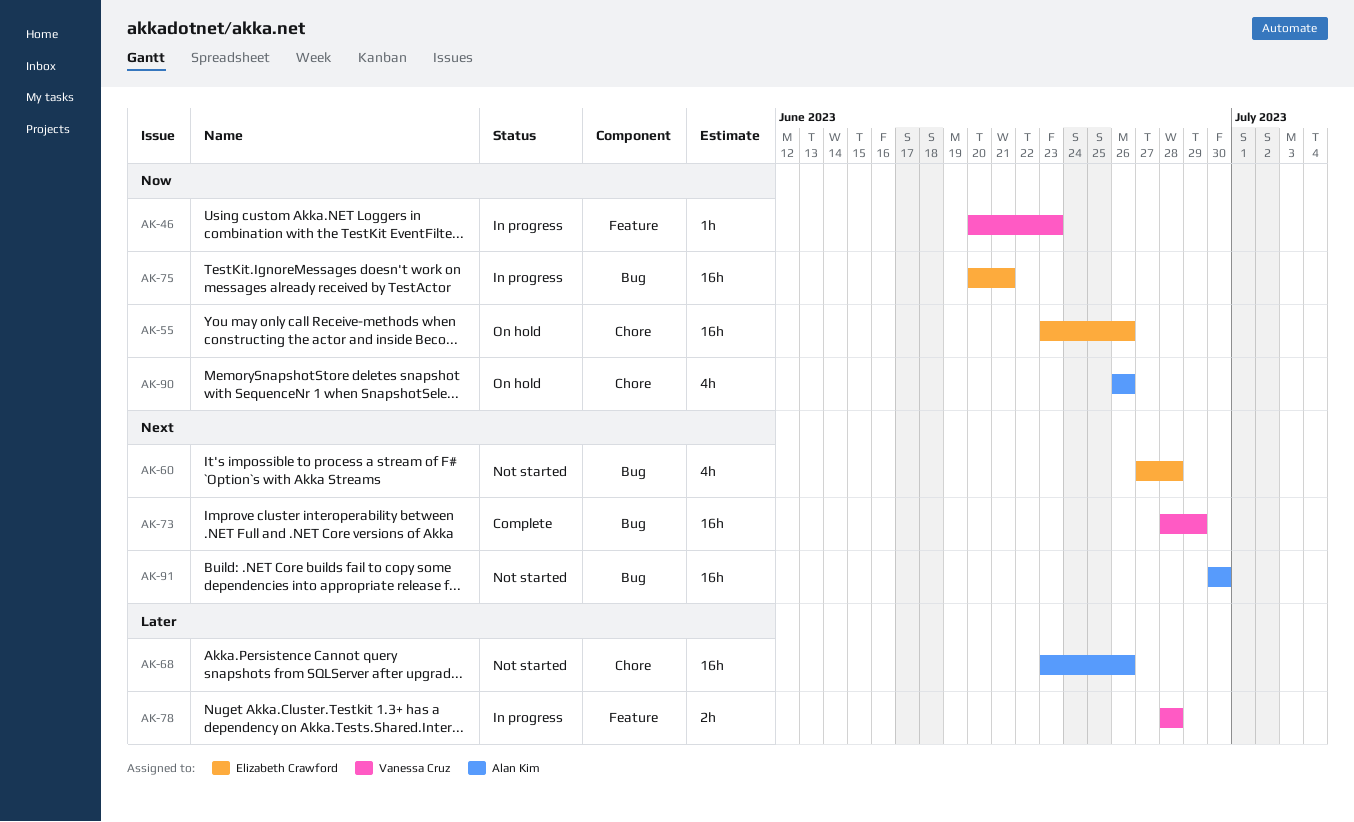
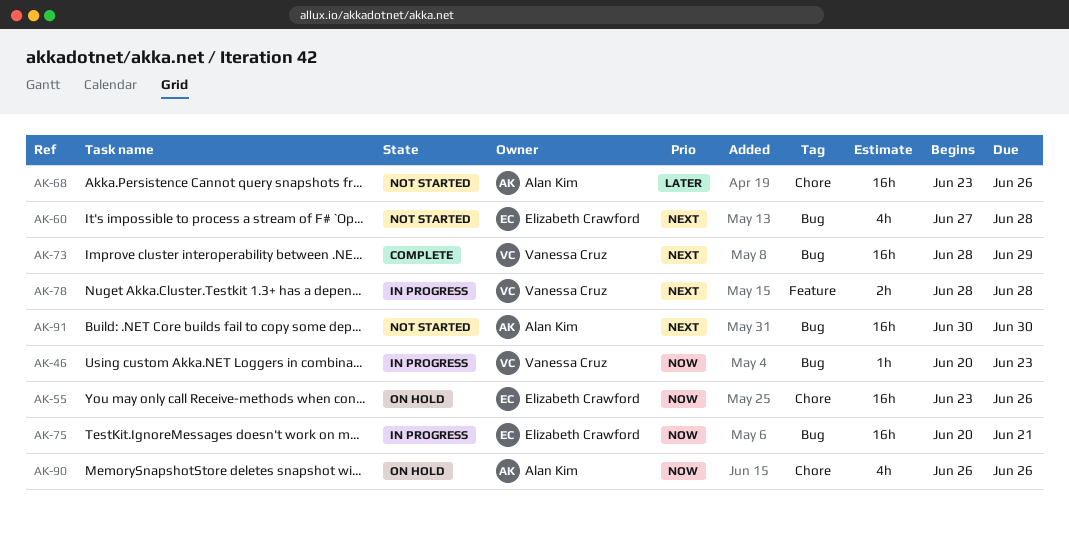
AK-46, label: Feature -> Bug
AK-78, priority: Later -> Next

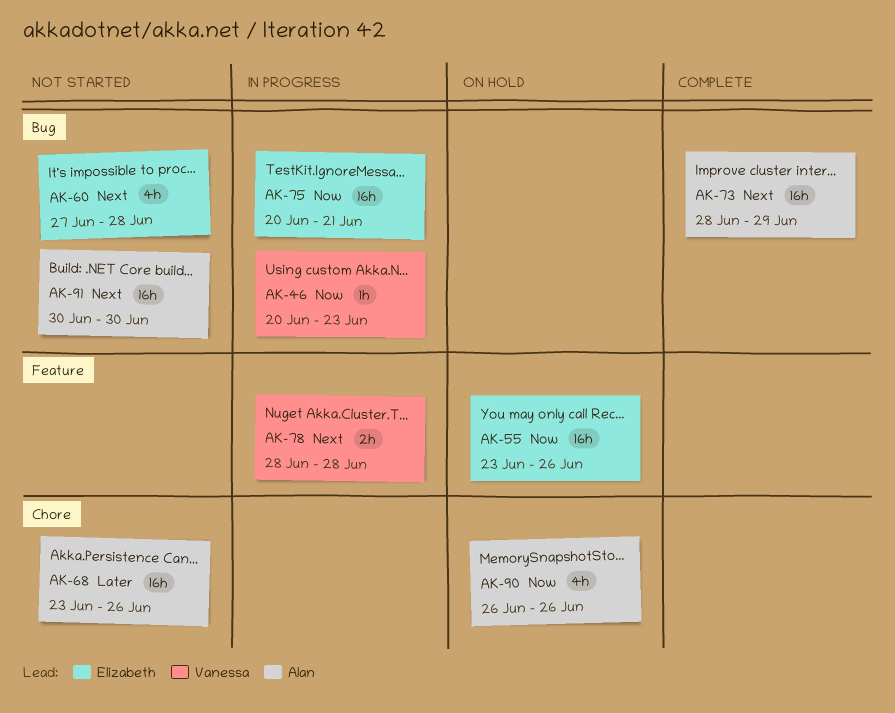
AK-55, label: Chore -> Feature
AK-73, owner: Vanessa Cruz -> Alan Kim

